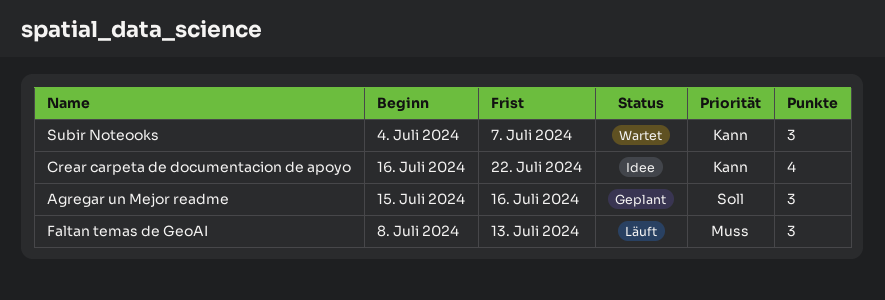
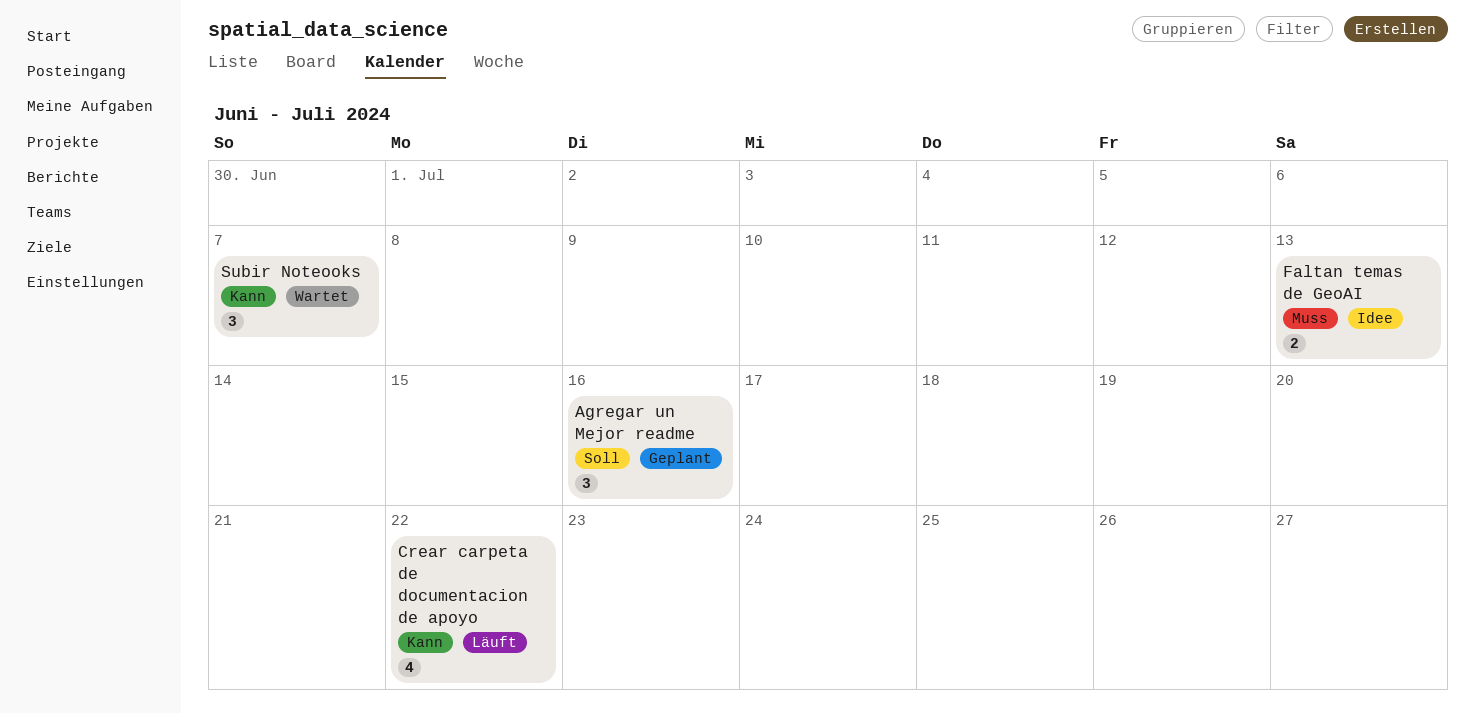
Crear carpeta de documentacion de apoyo, status: Idee -> Läuft
Faltan temas de GeoAI, status: Läuft -> Idee
Faltan temas de GeoAI, estimate: 3 -> 2

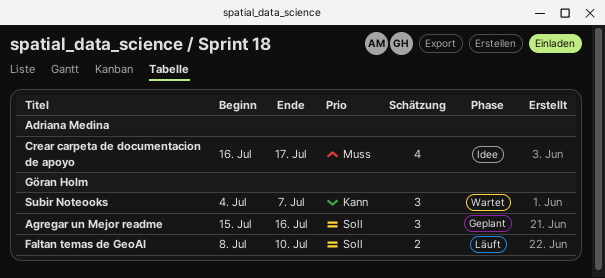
Crear carpeta de documentacion de apoyo, status: Läuft -> Idee
Crear carpeta de documentacion de apoyo, priority: Kann -> Muss
Crear carpeta de documentacion de apoyo, due: Jul 22 -> Jul 17
Faltan temas de GeoAI, status: Idee -> Läuft
Faltan temas de GeoAI, priority: Muss -> Soll
Faltan temas de GeoAI, due: Jul 13 -> Jul 10

